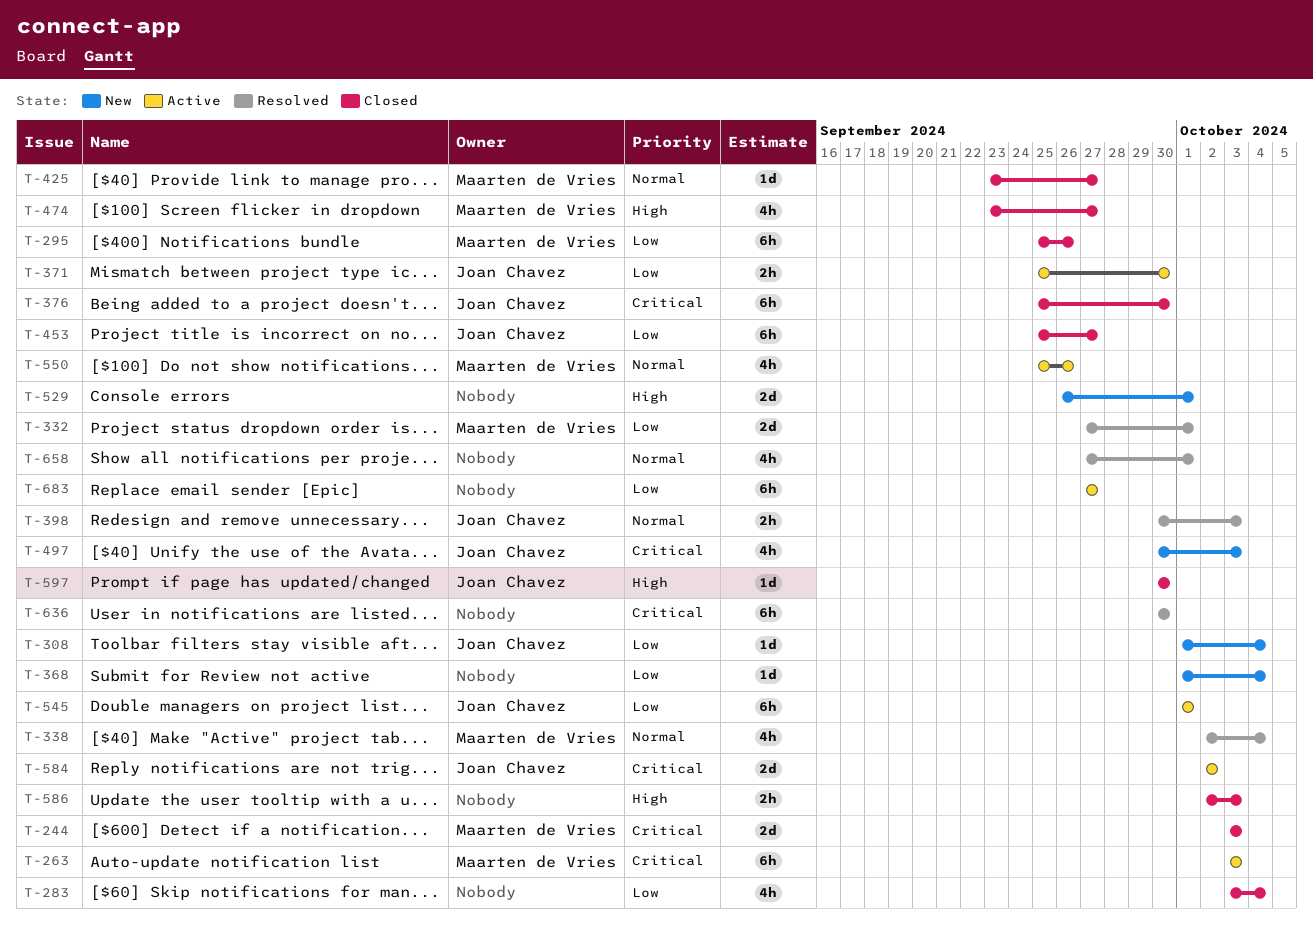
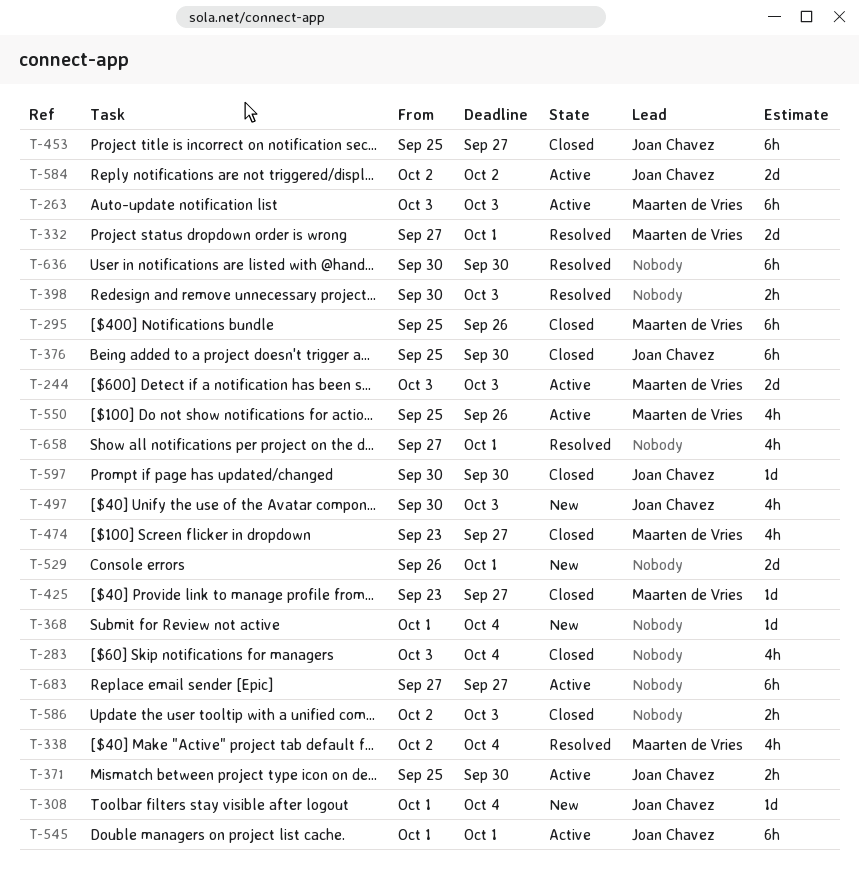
T-244, status: Closed -> Active
T-398, owner: Joan Chavez -> none

